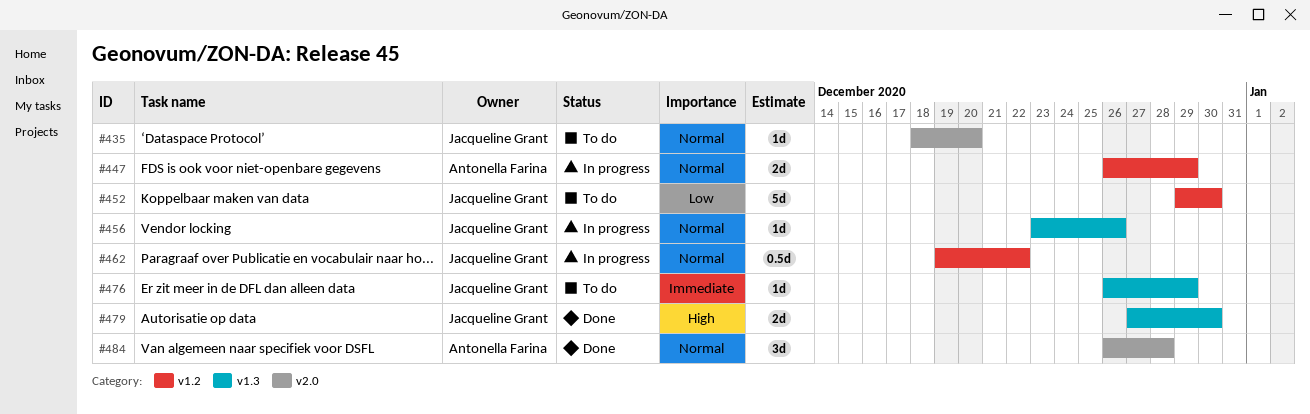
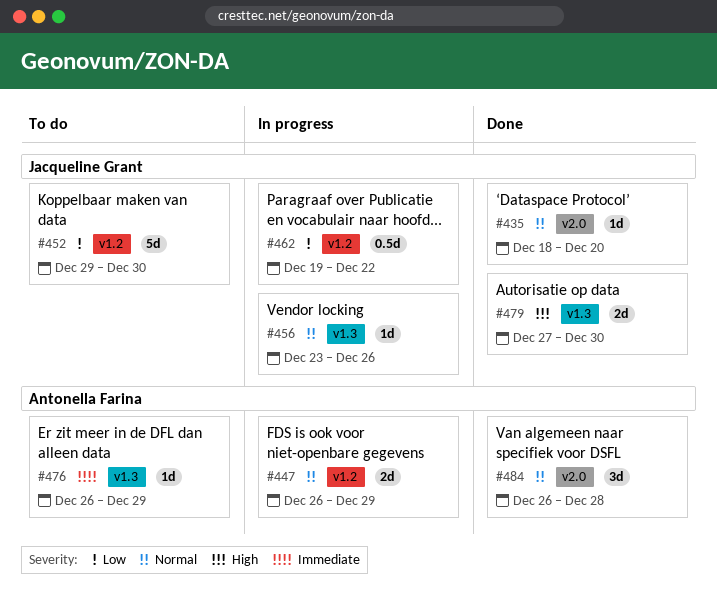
#435, status: To do -> Done
#462, priority: Normal -> Low
#476, owner: Jacqueline Grant -> Antonella Farina

